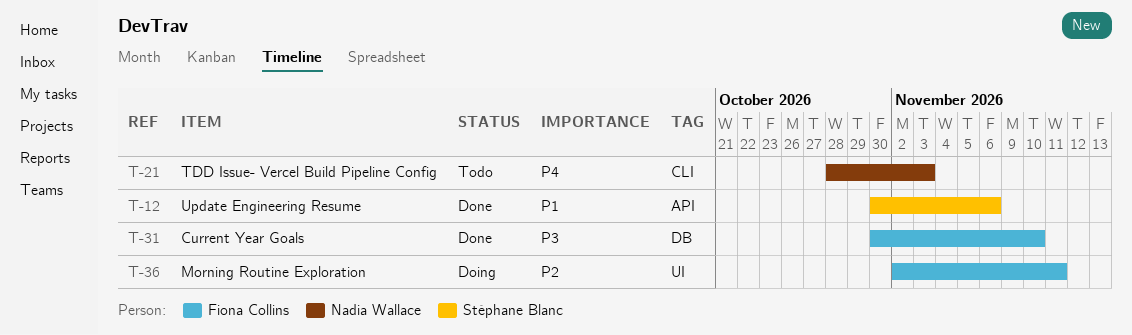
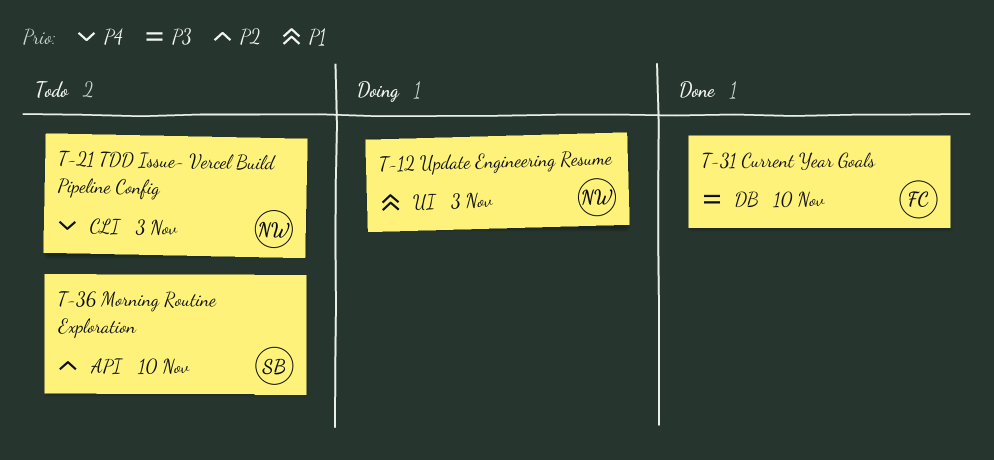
T-12, status: Done -> Doing
T-12, owner: Stéphane Blanc -> Nadia Wallace
T-12, label: API -> UI
T-12, due: Nov 6 -> Nov 3
T-36, status: Doing -> Todo
T-36, owner: Fiona Collins -> Stéphane Blanc
T-36, label: UI -> API
T-36, due: Nov 11 -> Nov 10

